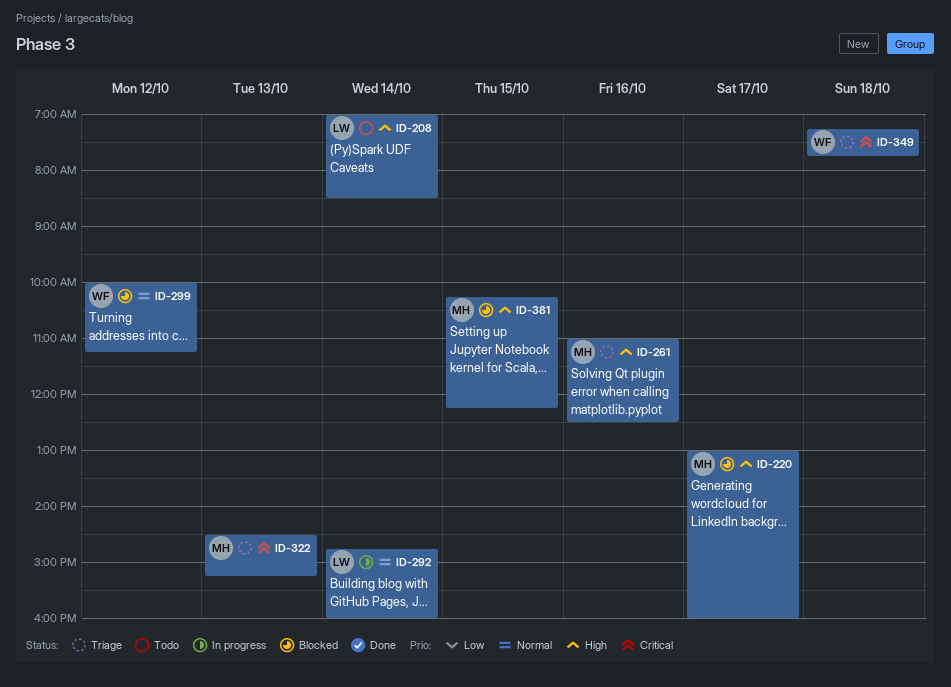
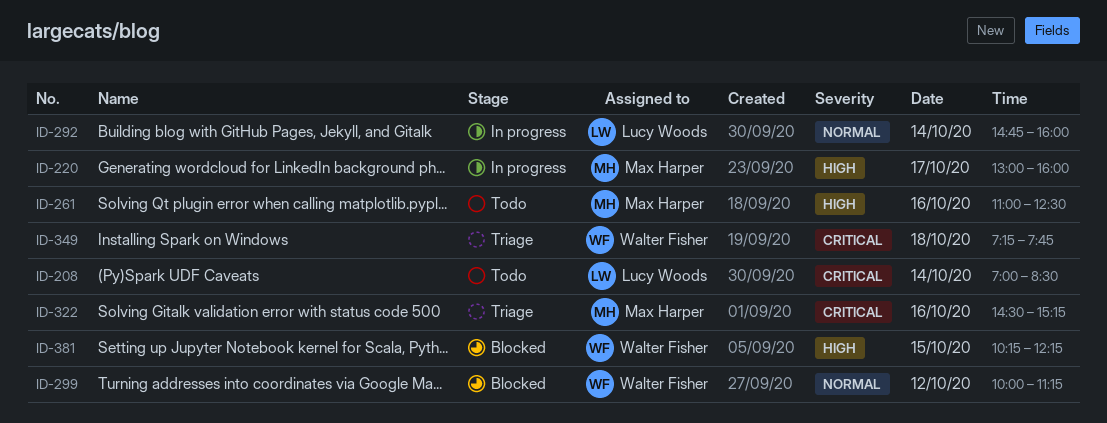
ID-208, priority: High -> Critical
ID-220, status: Blocked -> In progress
ID-261, status: Triage -> Todo
ID-322, day: Oct 13 -> Oct 16
ID-381, owner: Max Harper -> Walter Fisher

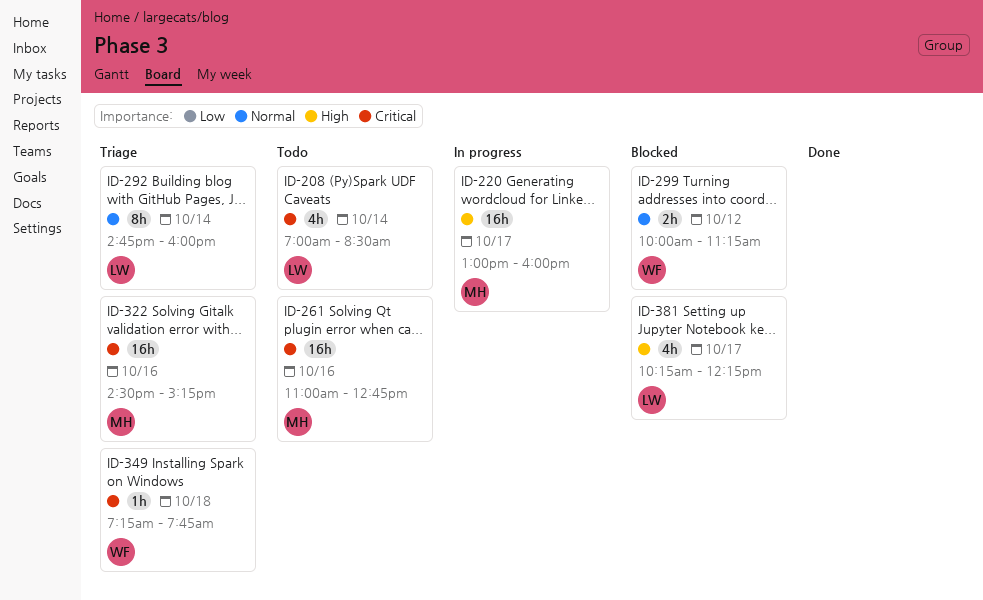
ID-261, priority: High -> Critical
ID-261, ends: 12:30 -> 12:45
ID-292, status: In progress -> Triage
ID-381, owner: Walter Fisher -> Lucy Woods
ID-381, day: Oct 15 -> Oct 17

